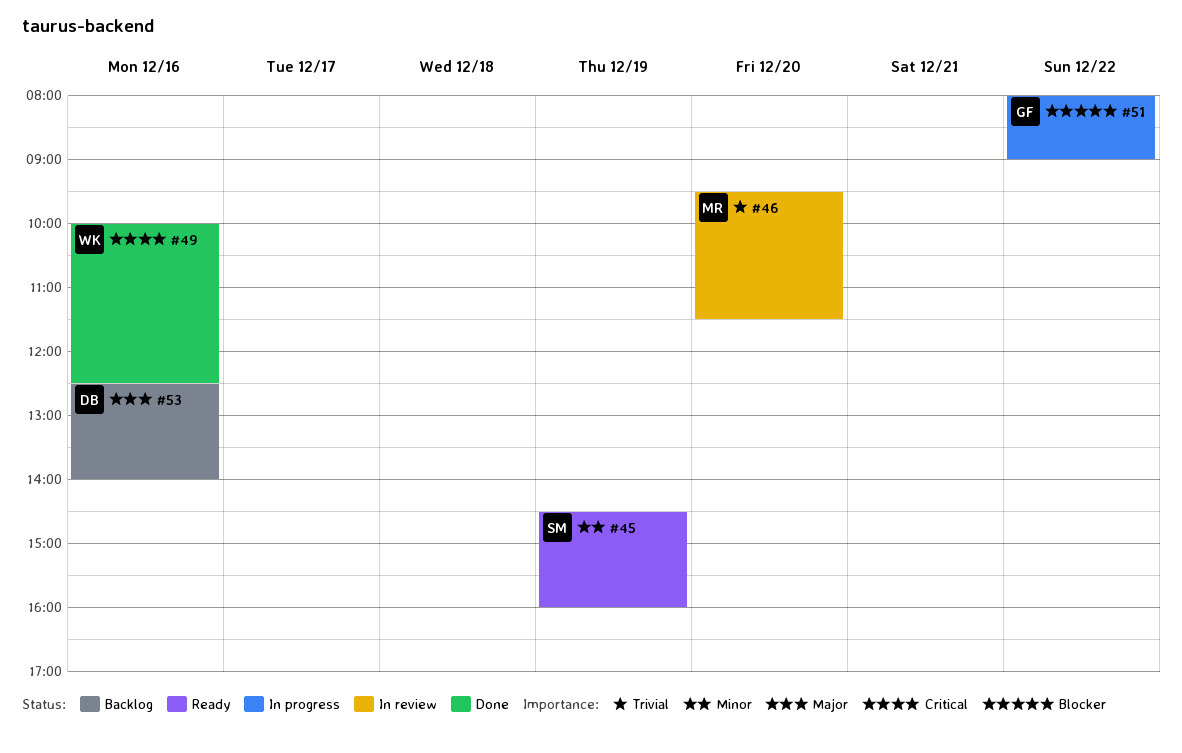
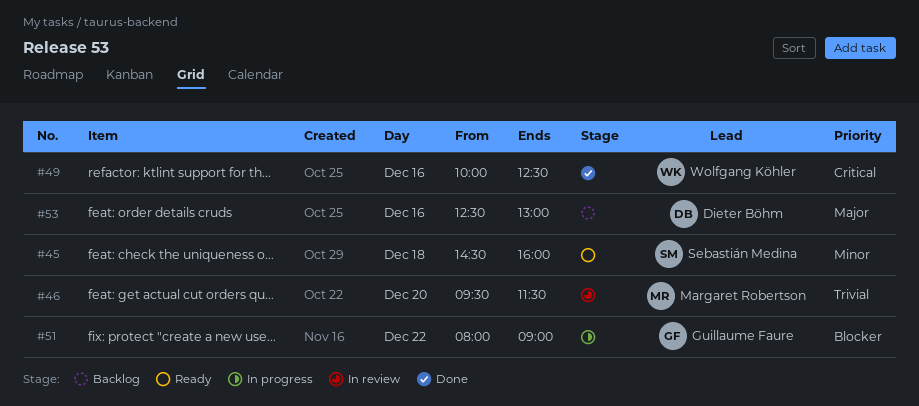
#45, day: Dec 19 -> Dec 18
#53, ends: 14:00 -> 13:00

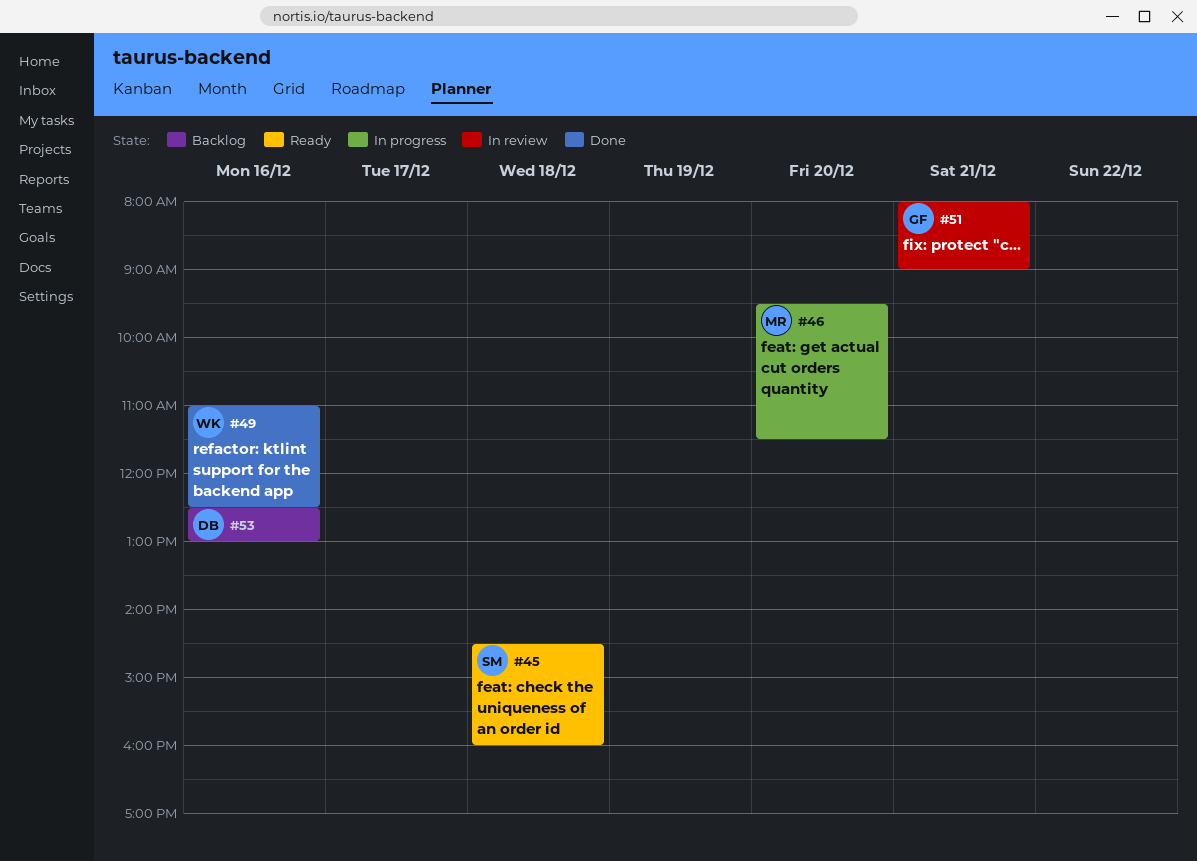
#46, status: In review -> In progress
#49, begins: 10:00 -> 11:00
#51, status: In progress -> In review
#51, day: Dec 22 -> Dec 21

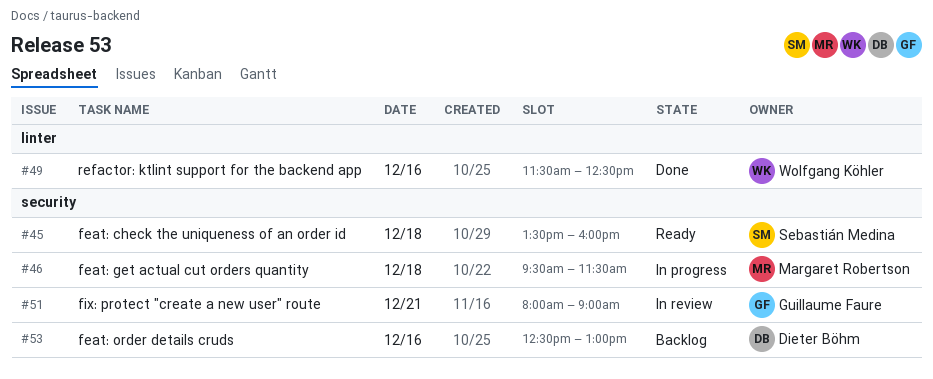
#45, begins: 14:30 -> 13:30
#46, day: Dec 20 -> Dec 18
#49, begins: 11:00 -> 11:30

